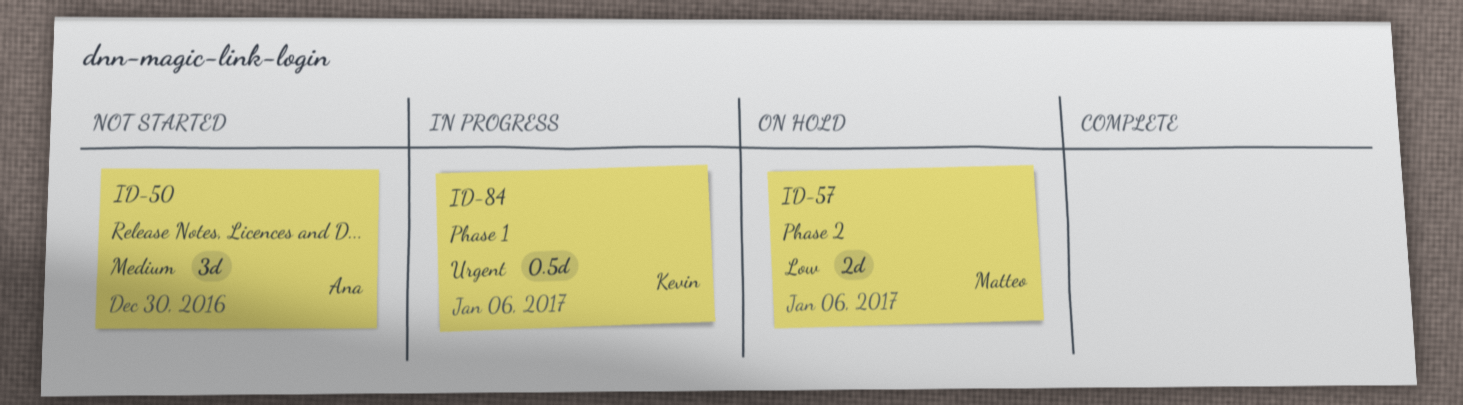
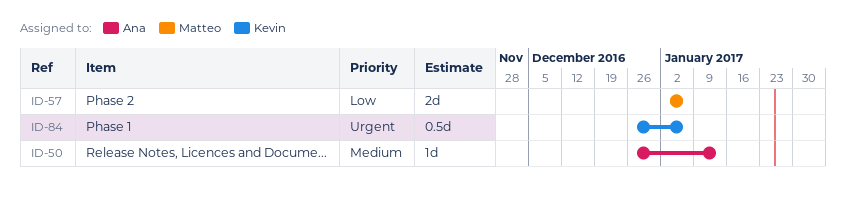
ID-50, estimate: 3d -> 1d
ID-50, due: Dec 30 -> Jan 13

